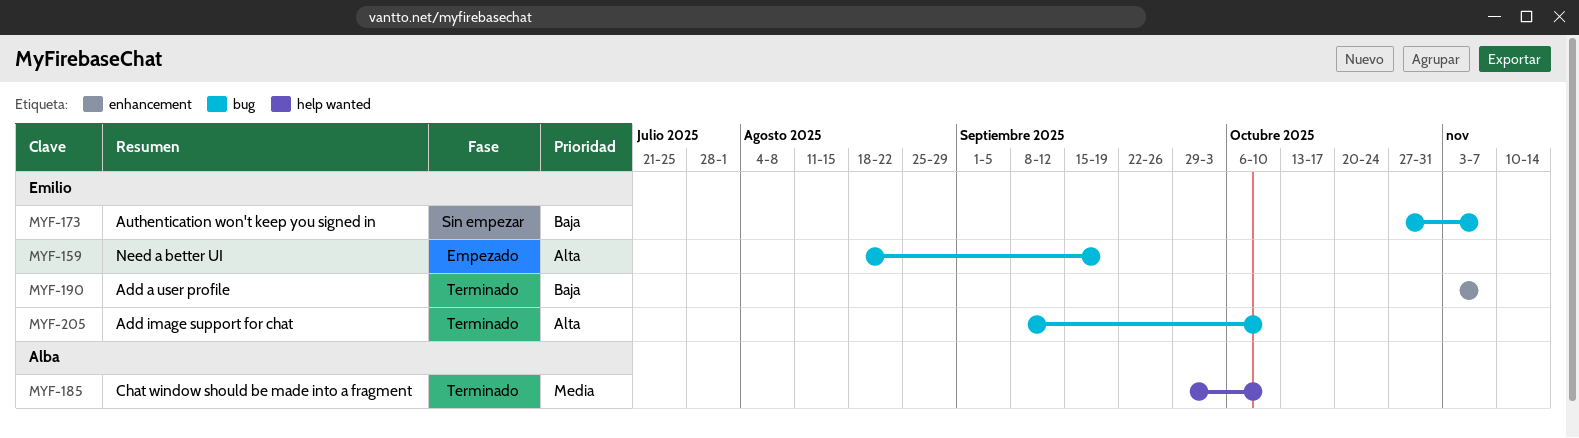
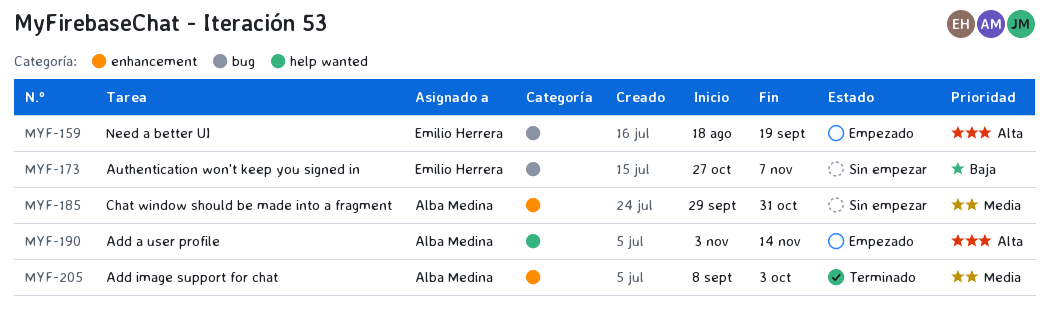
MYF-185, status: Terminado -> Sin empezar
MYF-185, label: help wanted -> enhancement
MYF-185, due: Oct 10 -> Oct 31
MYF-190, status: Terminado -> Empezado
MYF-190, owner: Emilio Herrera -> Alba Medina
MYF-190, priority: Baja -> Alta
MYF-190, label: enhancement -> help wanted
MYF-190, due: Nov 7 -> Nov 14
MYF-205, owner: Emilio Herrera -> Alba Medina
MYF-205, priority: Alta -> Media
MYF-205, label: bug -> enhancement
MYF-205, due: Oct 10 -> Oct 3

